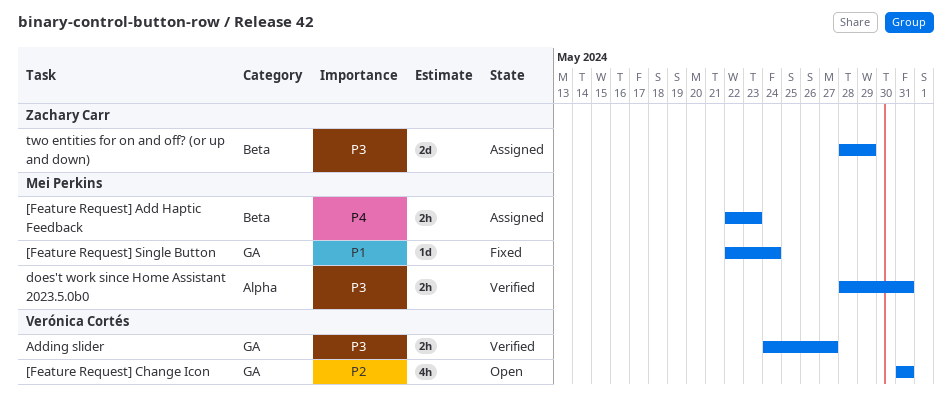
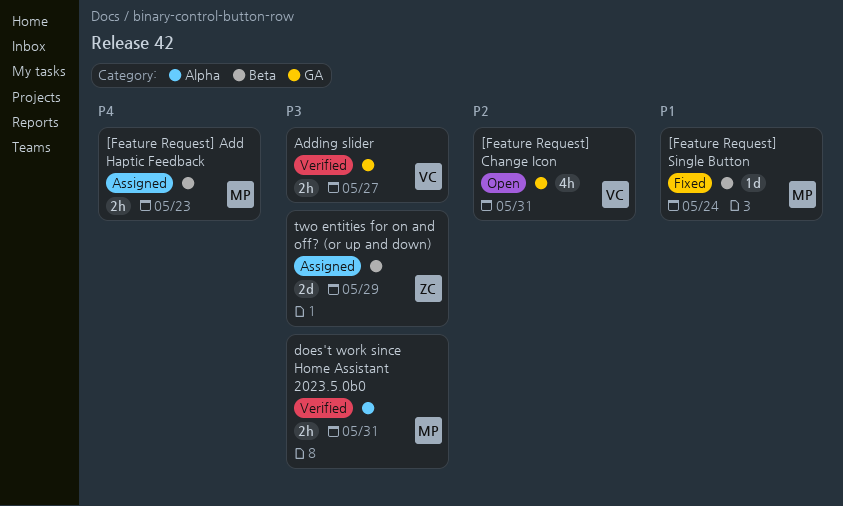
[Feature Request] Single Button, label: GA -> Beta

